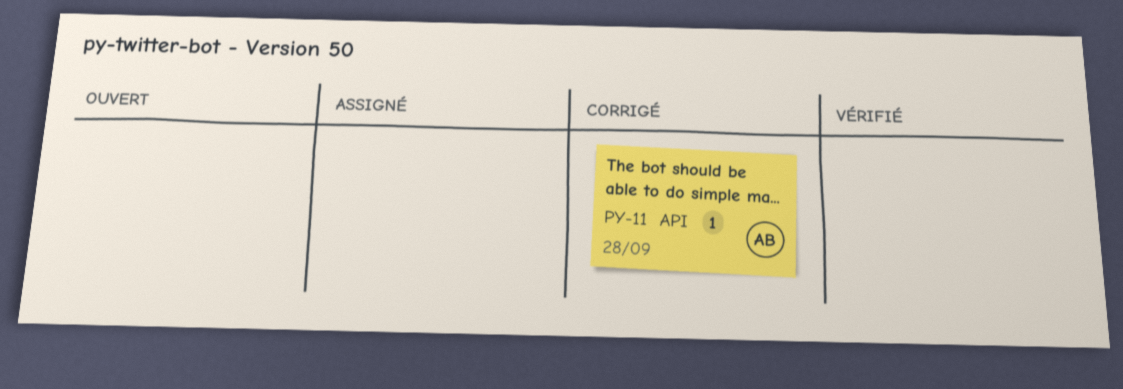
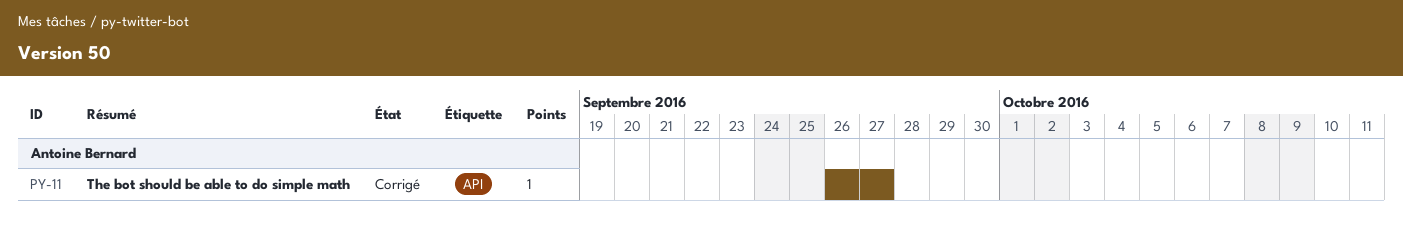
PY-11, due: Sep 28 -> Sep 27

